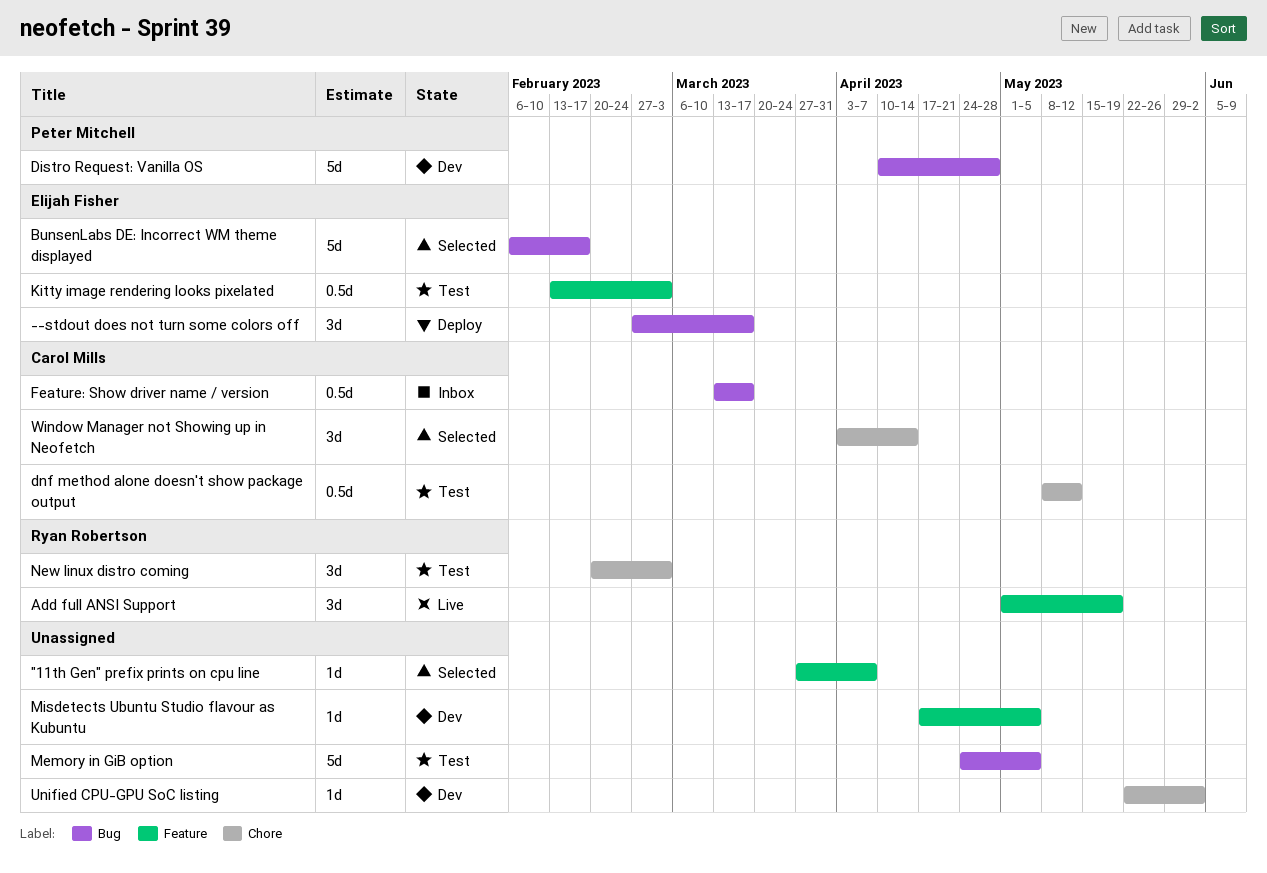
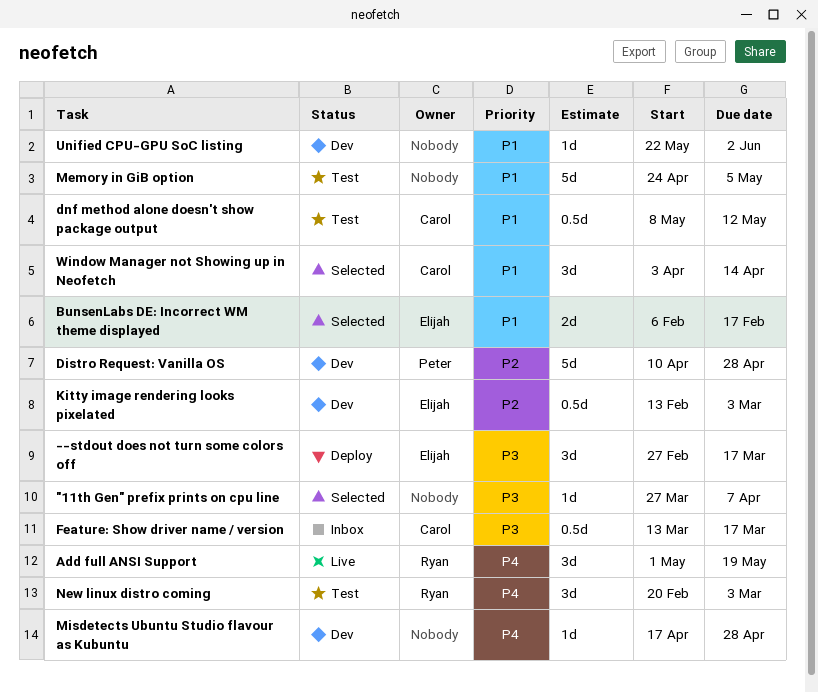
BunsenLabs DE: Incorrect WM theme displayed, estimate: 5d -> 2d
Kitty image rendering looks pixelated, status: Test -> Dev
Misdetects Ubuntu Studio flavour as Kubuntu, due: May 5 -> Apr 28

